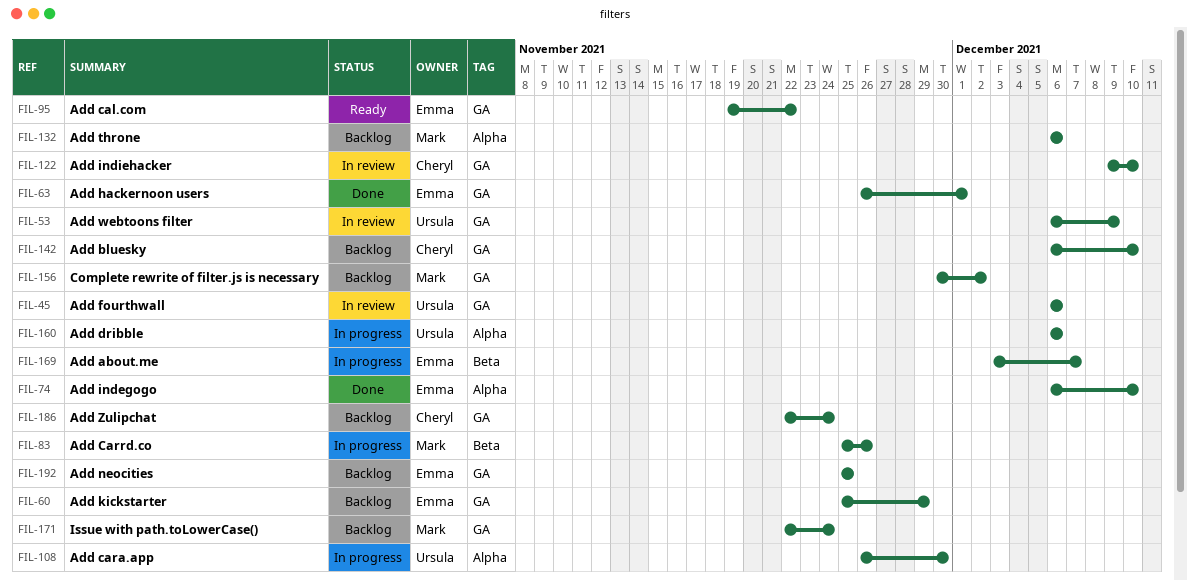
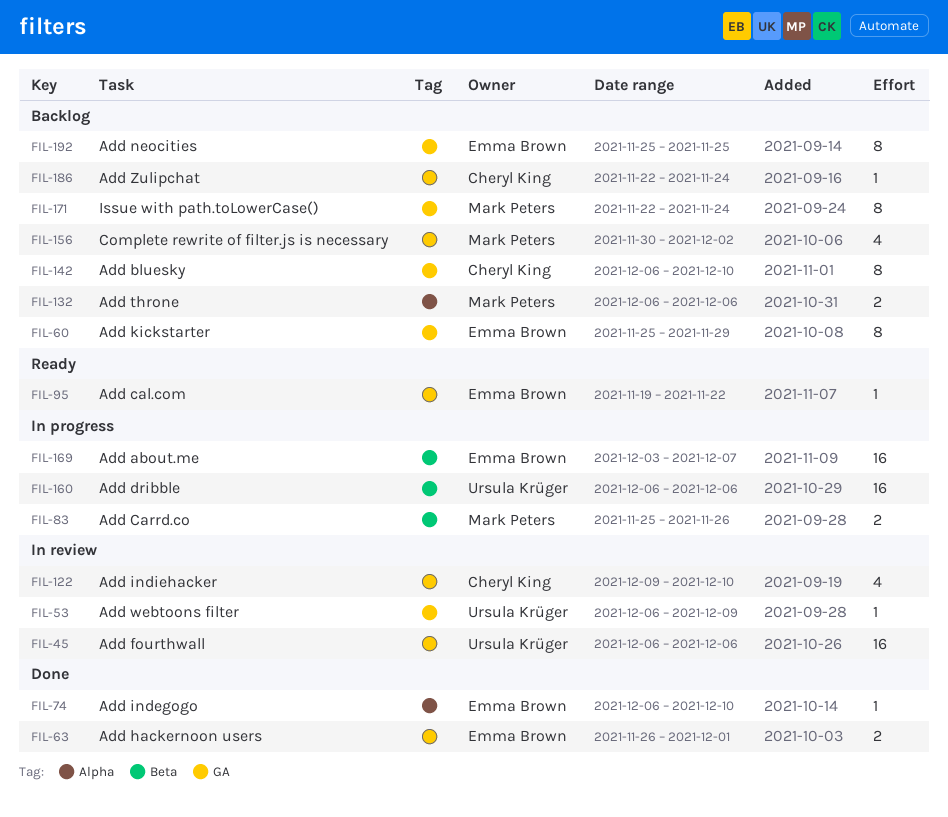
FIL-108: present -> none
FIL-160, label: Alpha -> Beta

